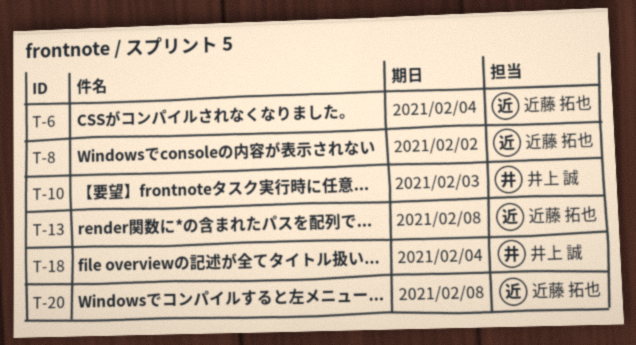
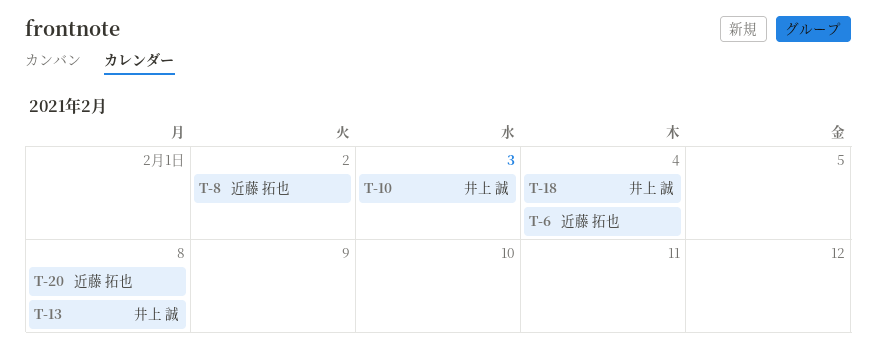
T-13, owner: 近藤 拓也 -> 井上 誠

